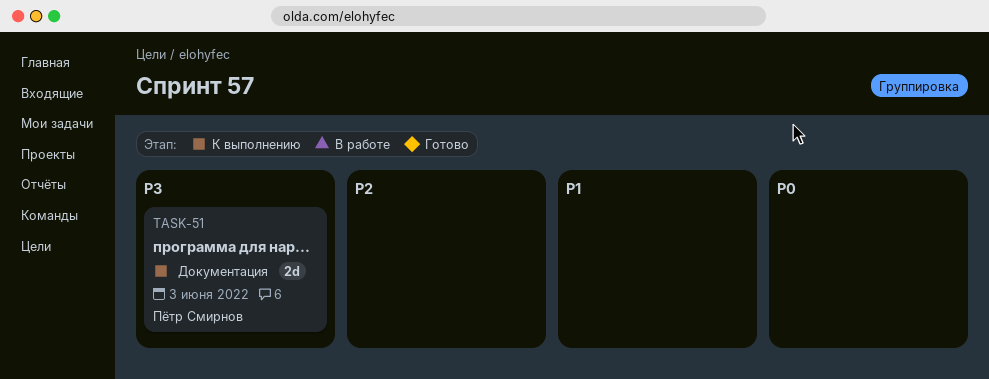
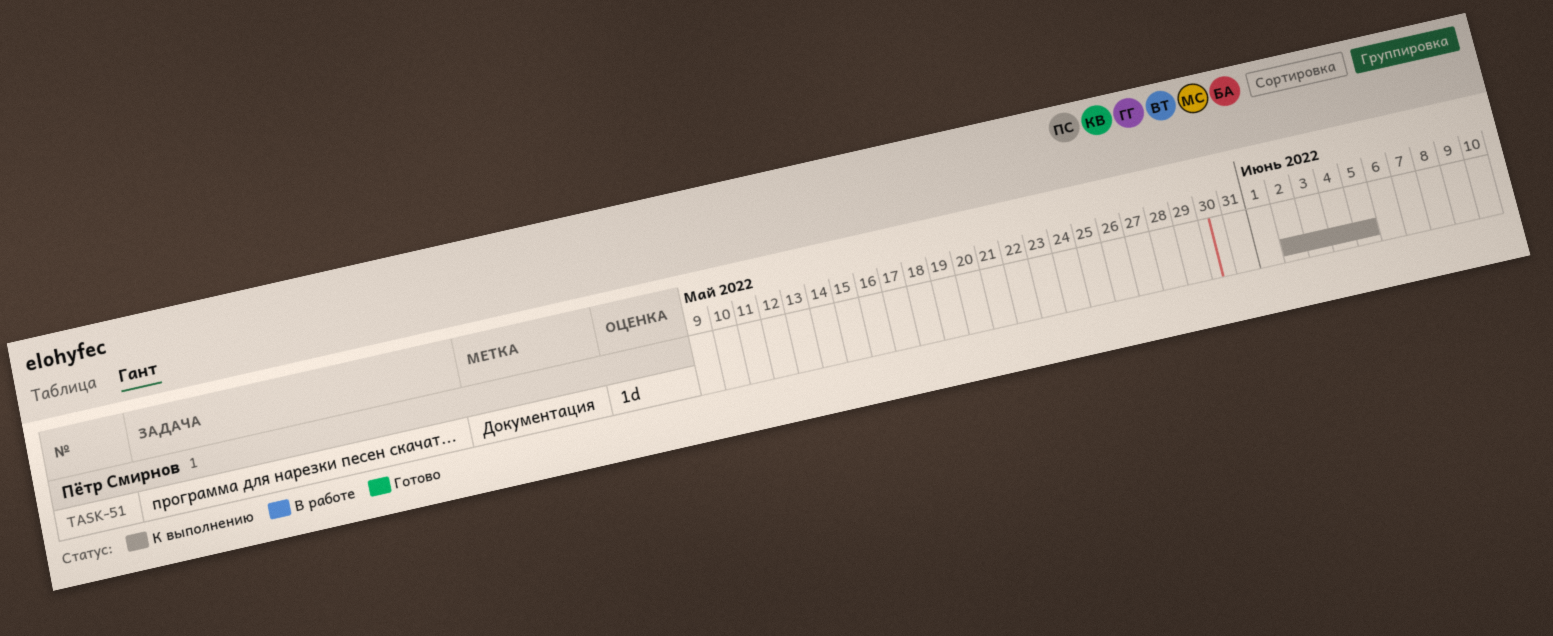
TASK-51, estimate: 2d -> 1d
TASK-51, due: Jun 3 -> Jun 5

